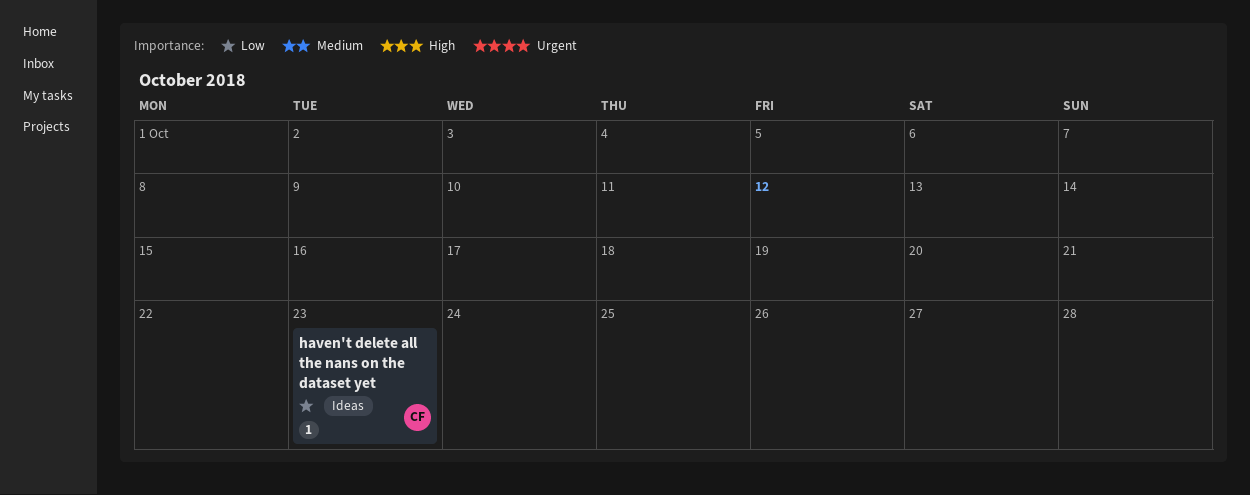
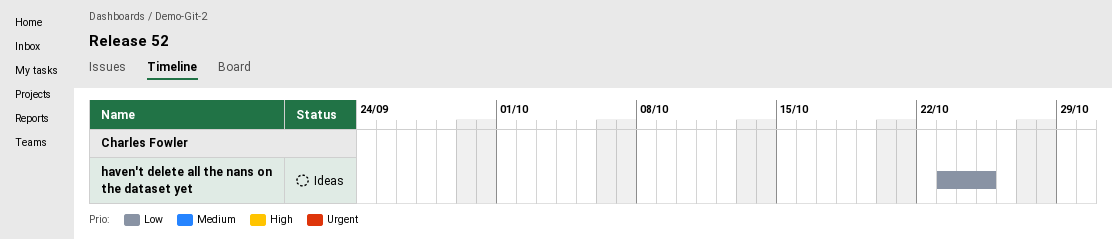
haven't delete all the nans on the dataset yet, due: Oct 23 -> Oct 25

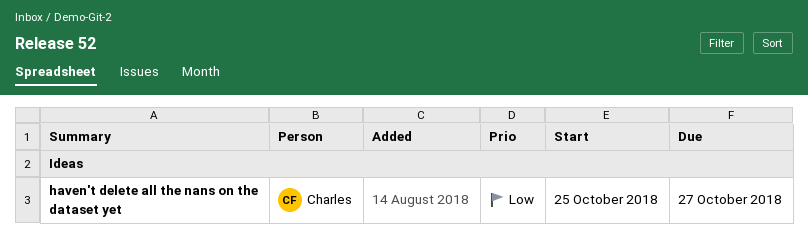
haven't delete all the nans on the dataset yet, start: Oct 23 -> Oct 25
haven't delete all the nans on the dataset yet, due: Oct 25 -> Oct 27

